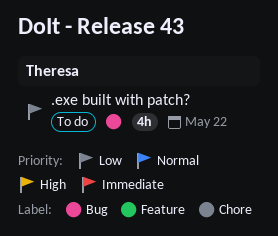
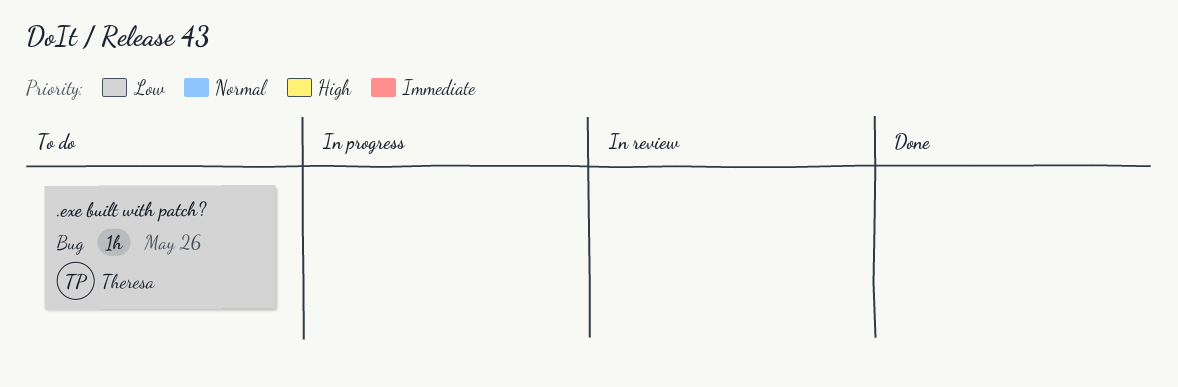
.exe built with patch?, estimate: 4h -> 1h
.exe built with patch?, due: May 22 -> May 26

